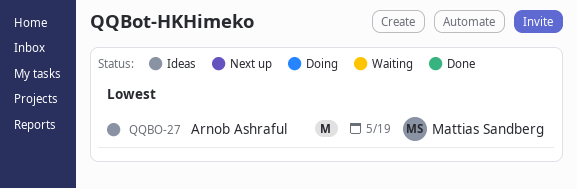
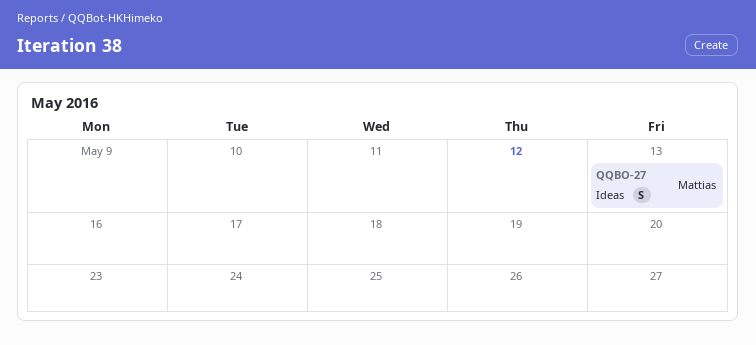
QQBO-27, estimate: M -> S
QQBO-27, due: May 19 -> May 13

